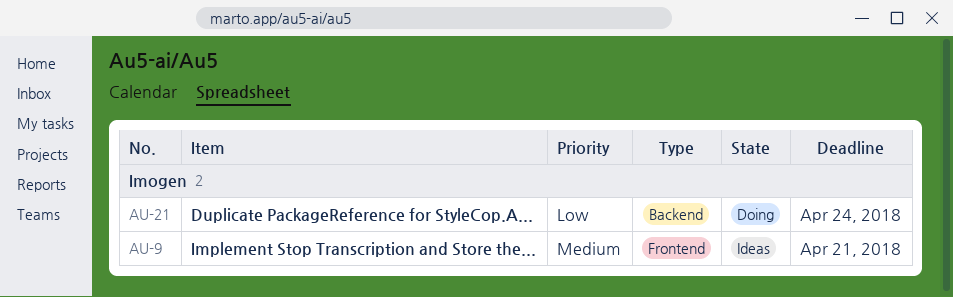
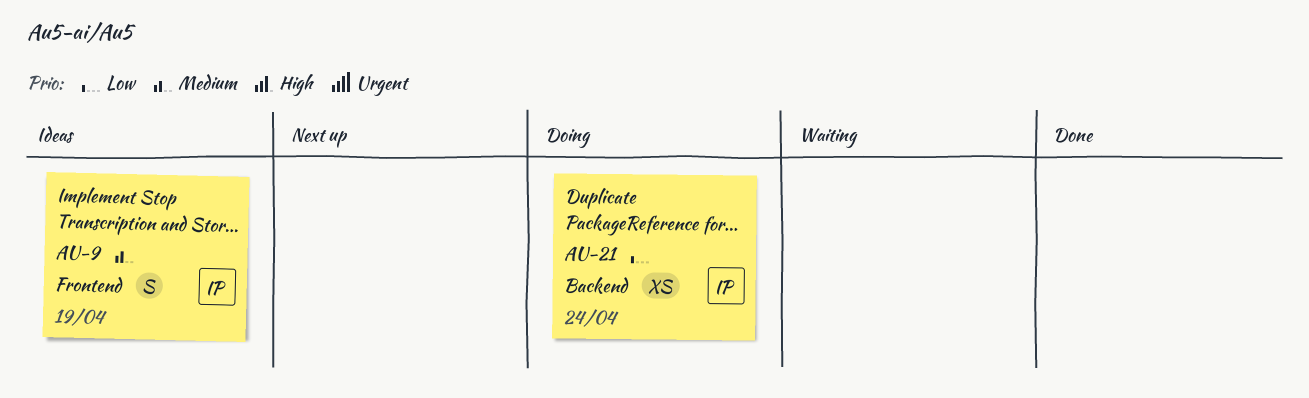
AU-9, due: Apr 21 -> Apr 19

